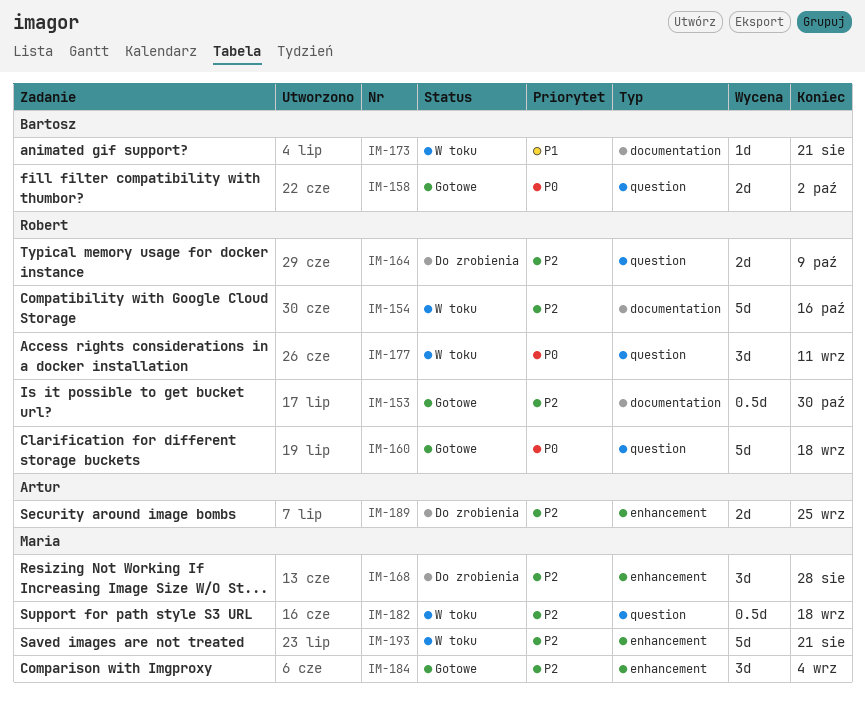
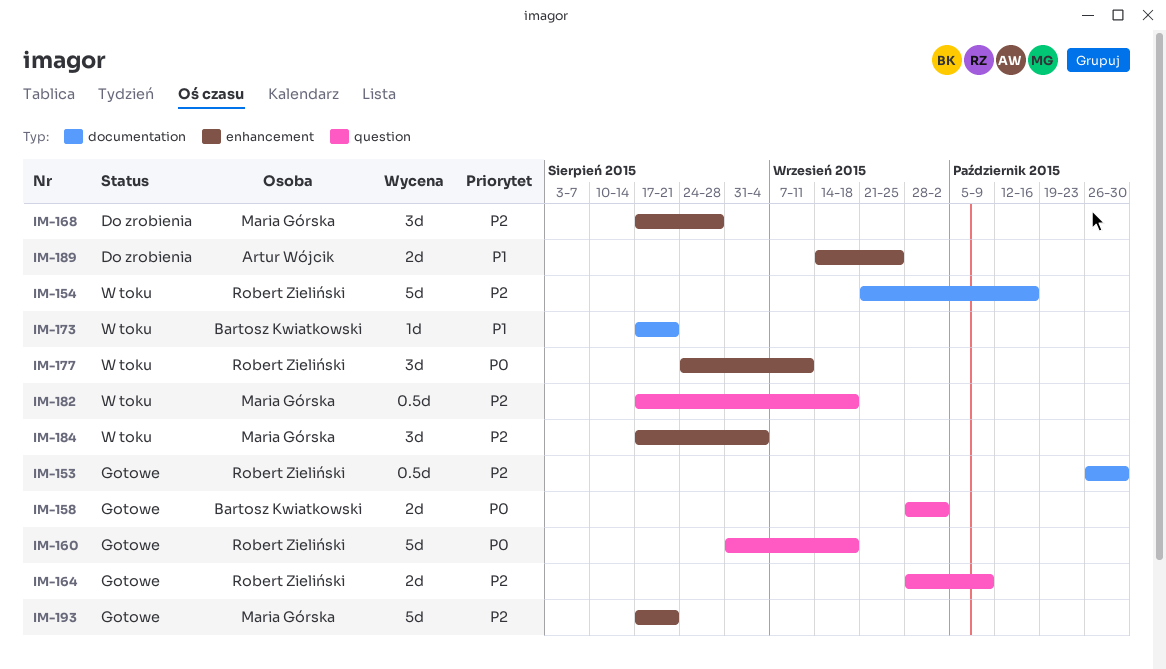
IM-164, status: Do zrobienia -> Gotowe
IM-177, label: question -> enhancement
IM-184, status: Gotowe -> W toku
IM-189, priority: P2 -> P1
IM-193, status: W toku -> Gotowe

